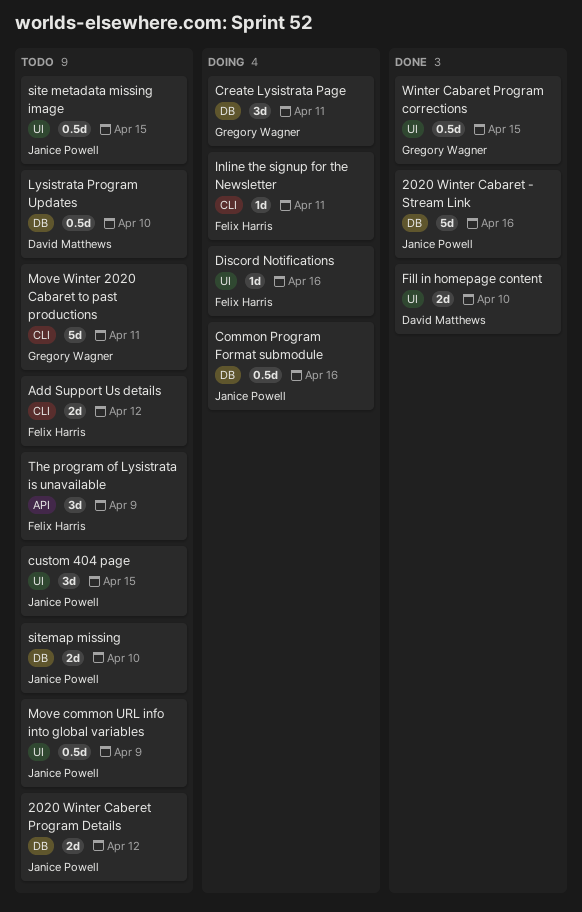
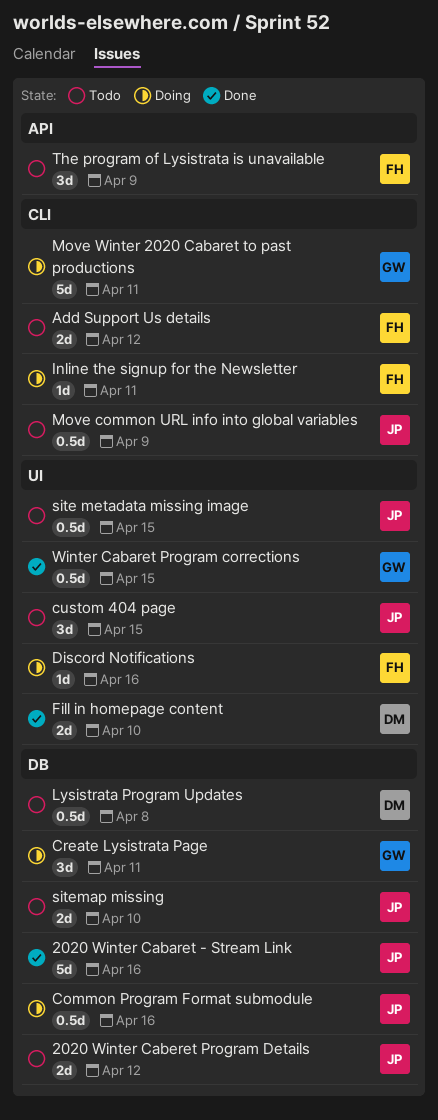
Lysistrata Program Updates, due: Apr 10 -> Apr 8
Move common URL info into global variables, label: UI -> CLI
Move Winter 2020 Cabaret to past productions, status: Todo -> Doing

